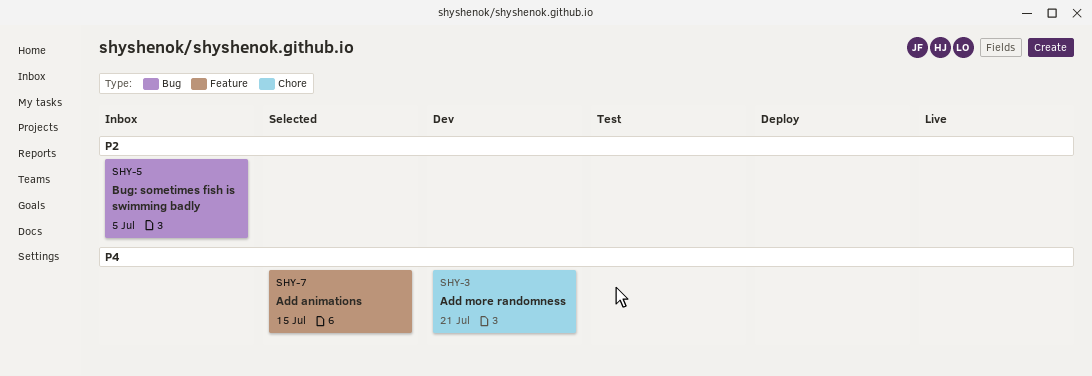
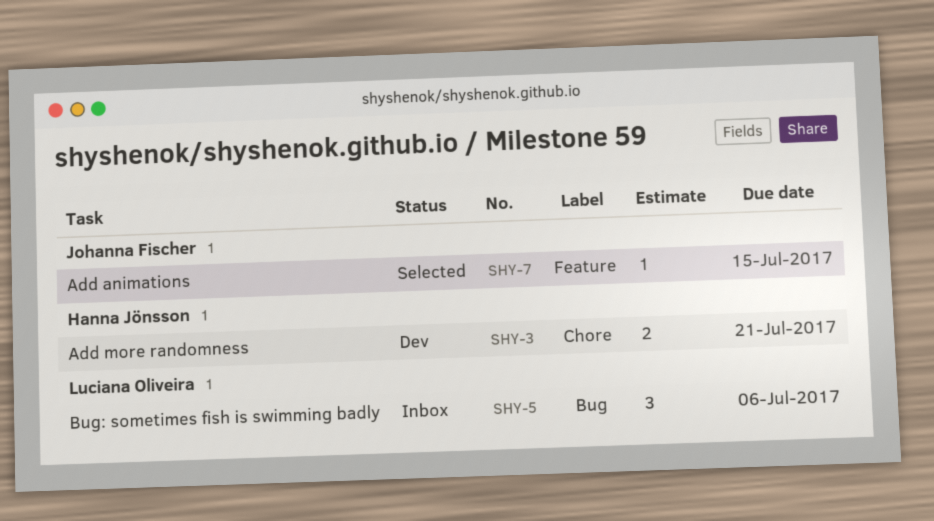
SHY-5, due: Jul 5 -> Jul 6

